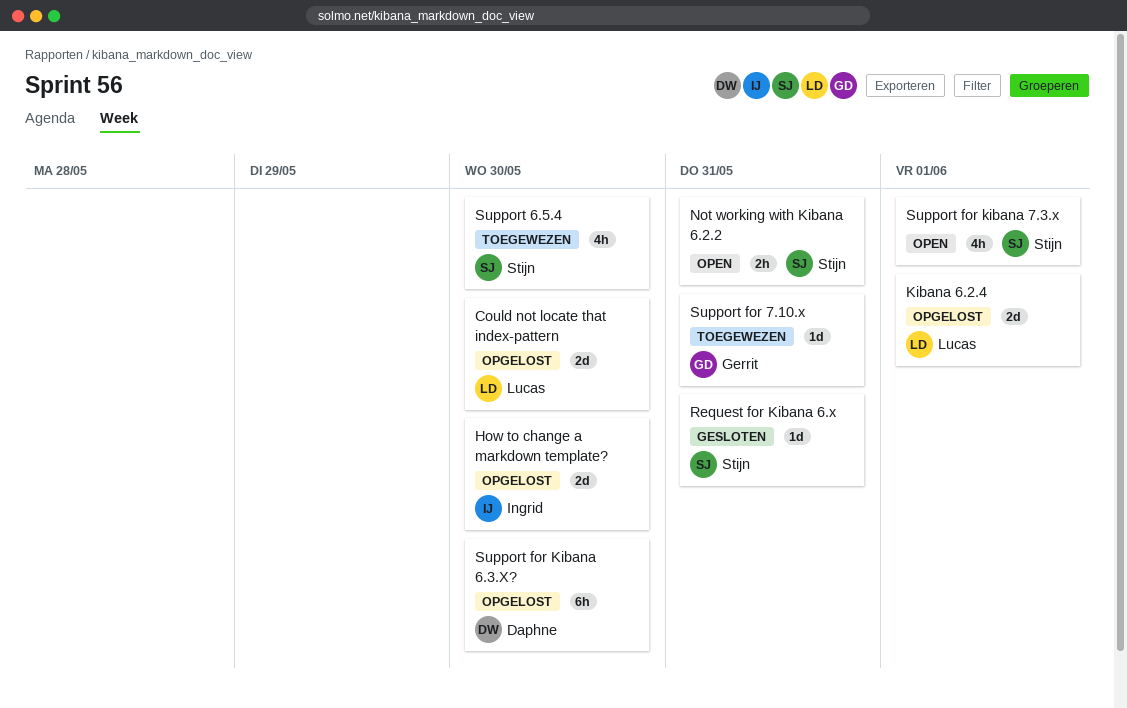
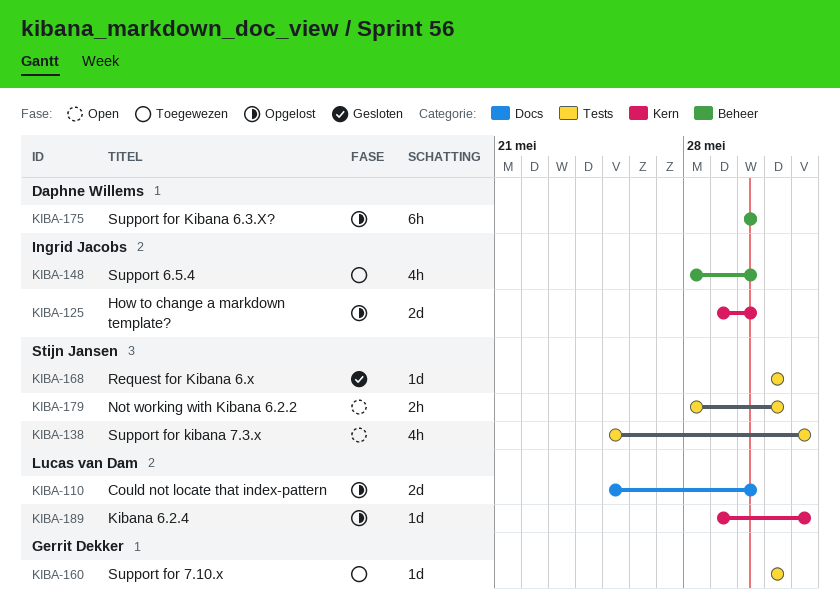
Kibana 6.2.4, estimate: 2d -> 1d
Support 6.5.4, owner: Stijn Jansen -> Ingrid Jacobs

